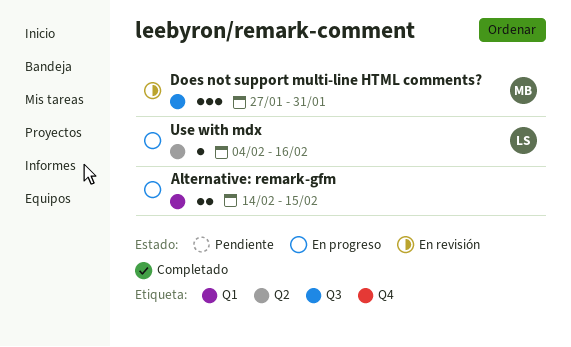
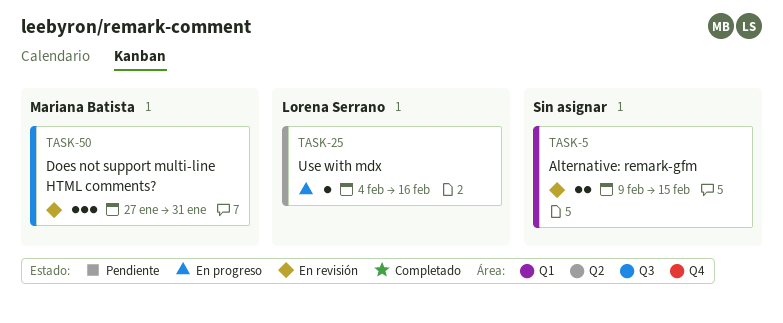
Alternative: remark-gfm, status: En progreso -> En revisión
Alternative: remark-gfm, start: Feb 14 -> Feb 9

